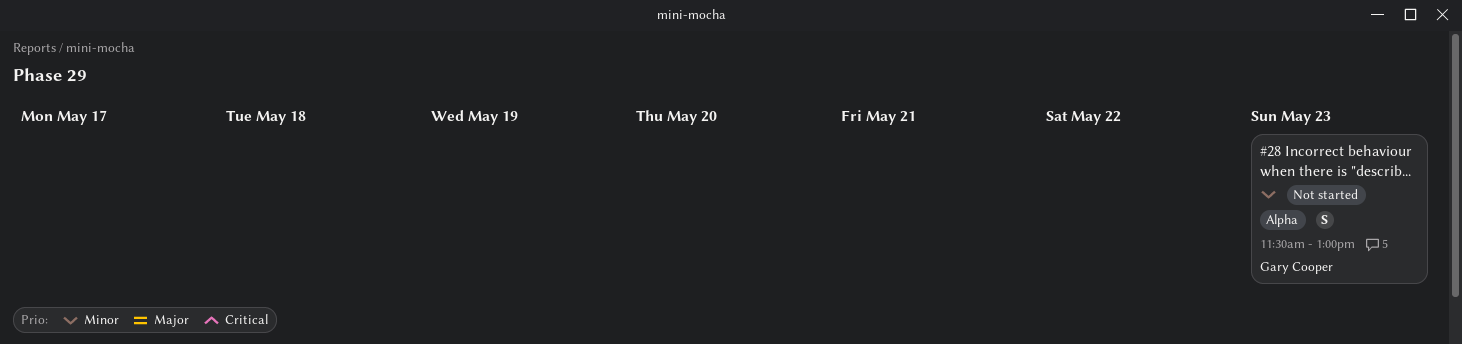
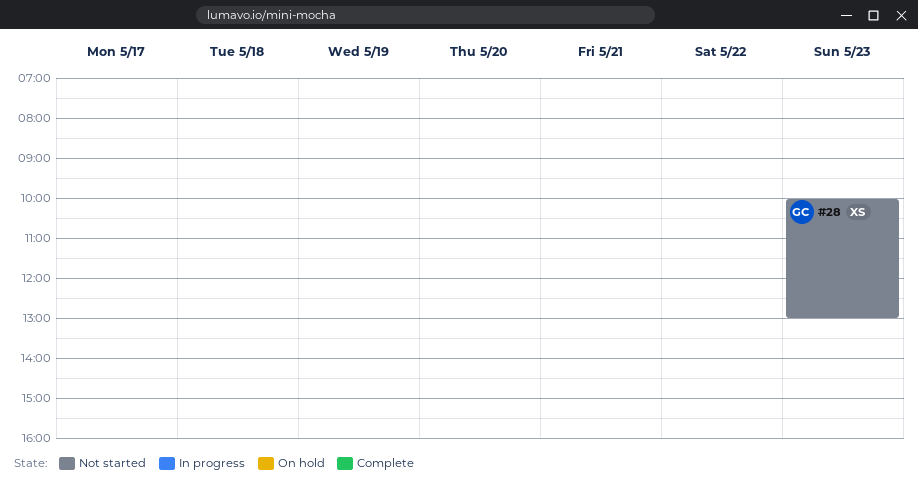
#28, estimate: S -> XS
#28, begins: 11:30 -> 10:00

